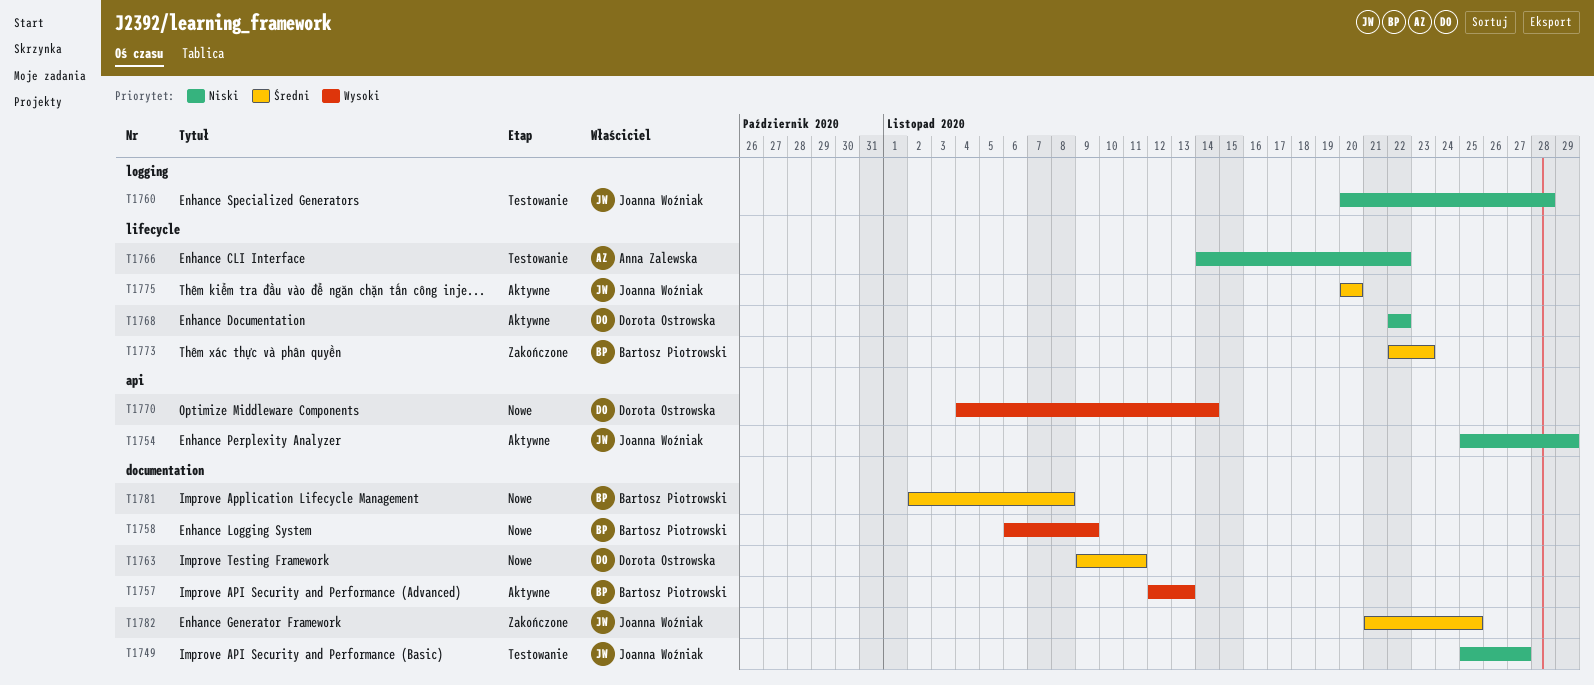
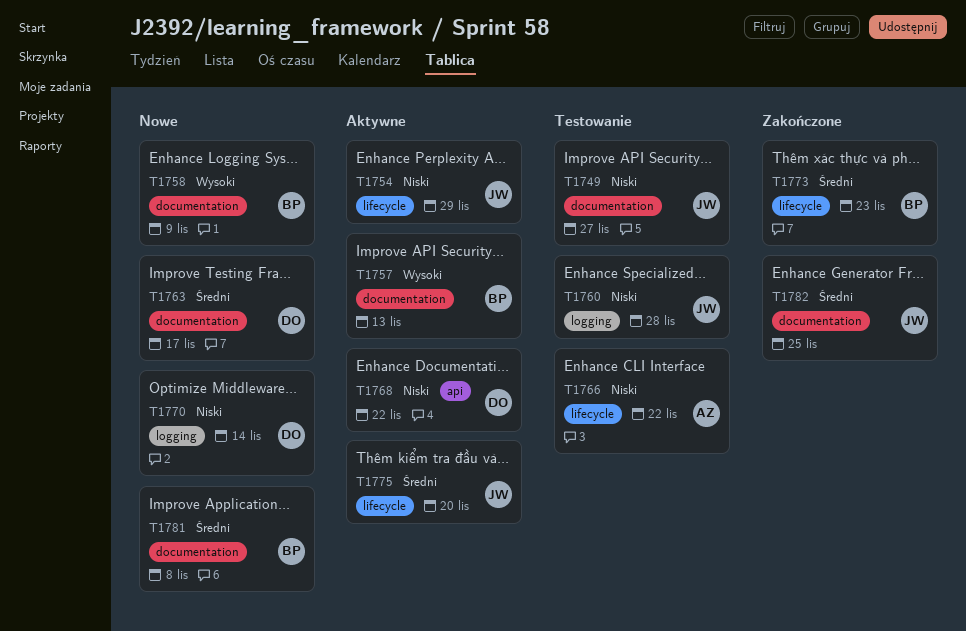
T1754, label: api -> lifecycle
T1763, due: Nov 11 -> Nov 17
T1768, label: lifecycle -> api
T1770, priority: Wysoki -> Niski
T1770, label: api -> logging

